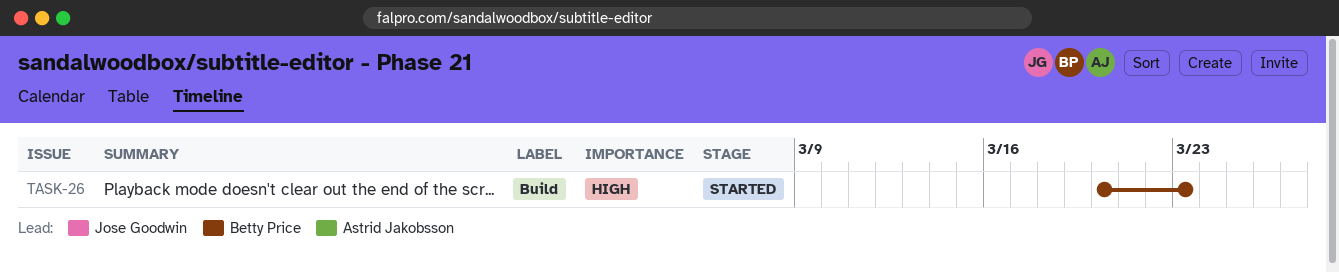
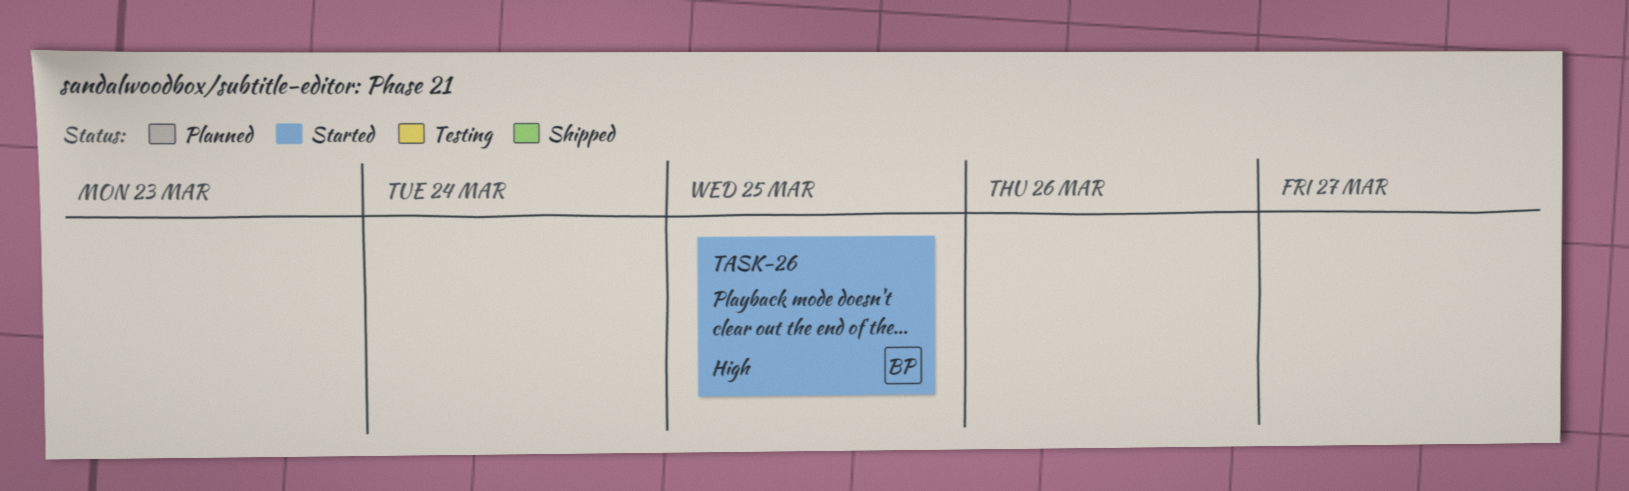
TASK-26, due: Mar 23 -> Mar 25

